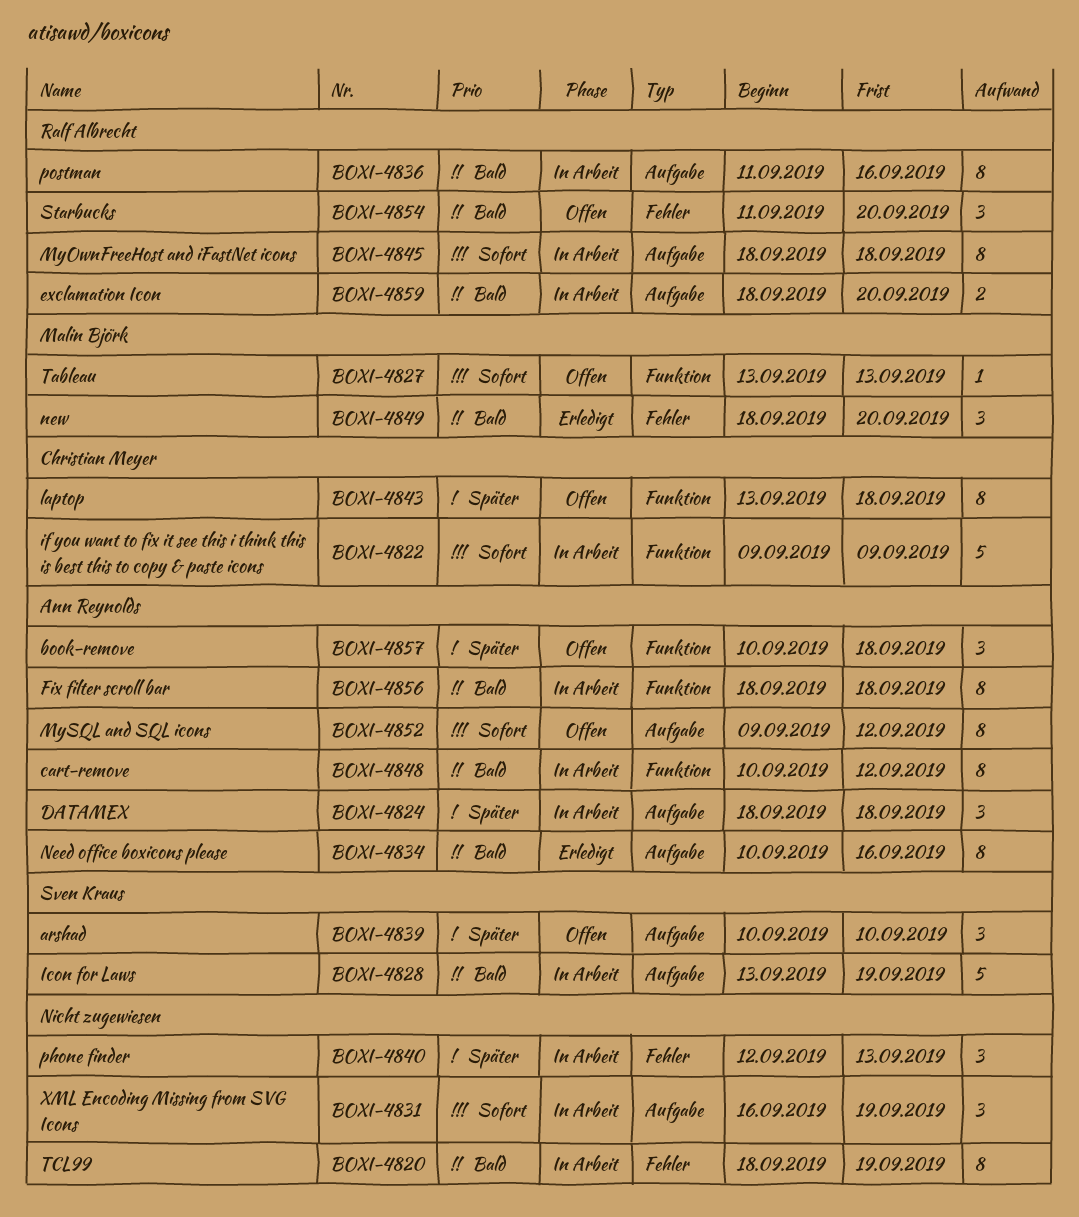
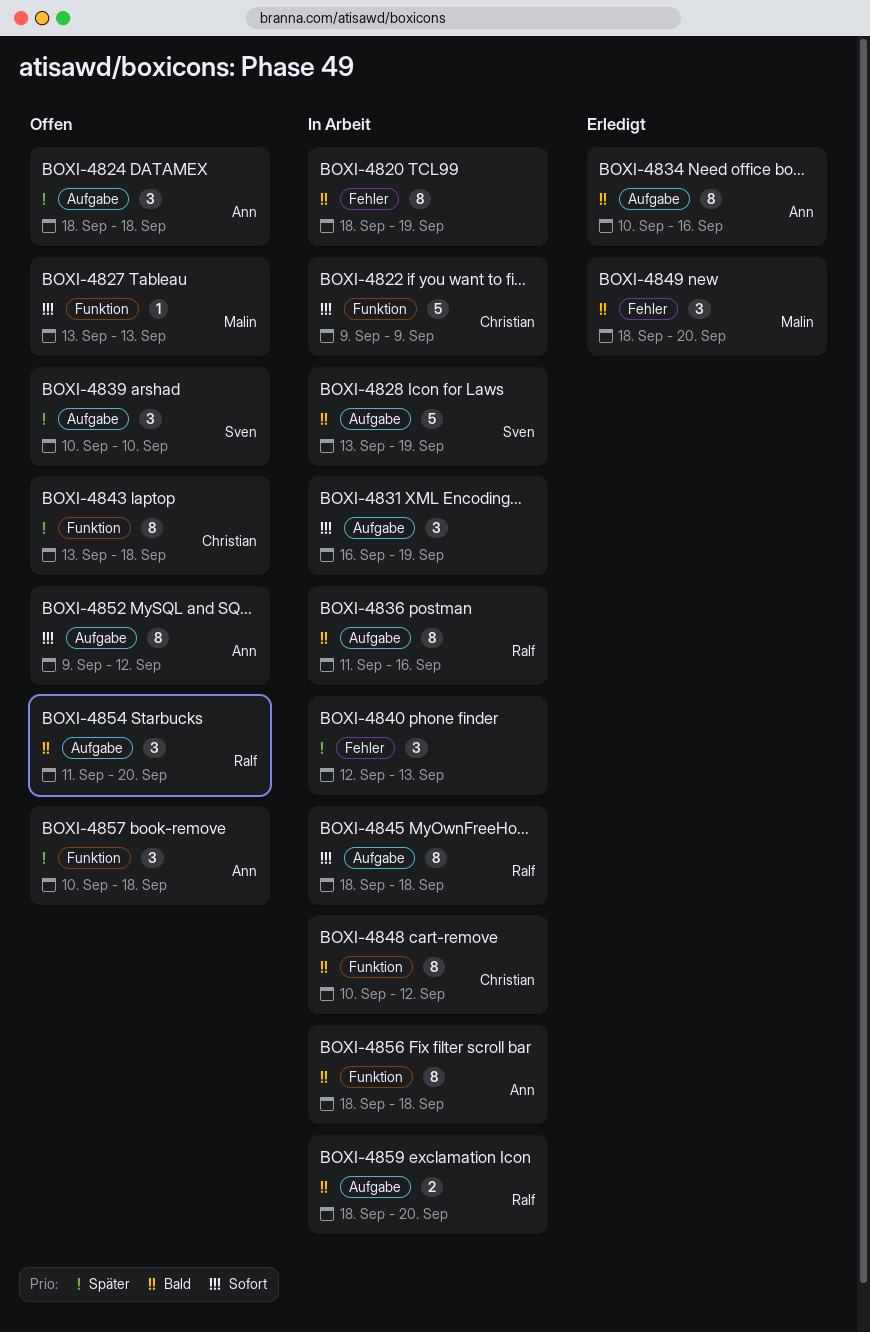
BOXI-4824, status: In Arbeit -> Offen
BOXI-4848, owner: Ann Reynolds -> Christian Meyer
BOXI-4854, label: Fehler -> Aufgabe

